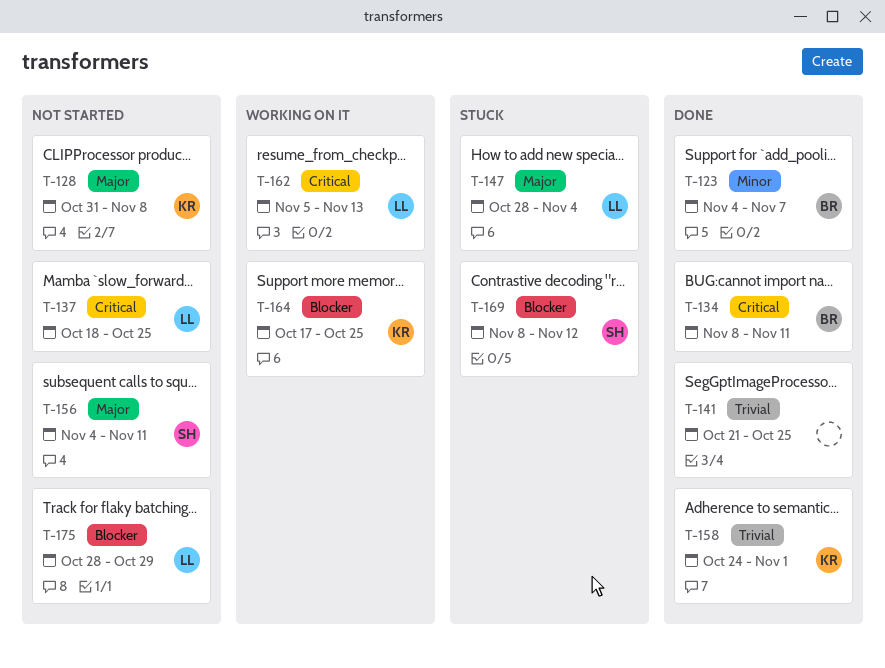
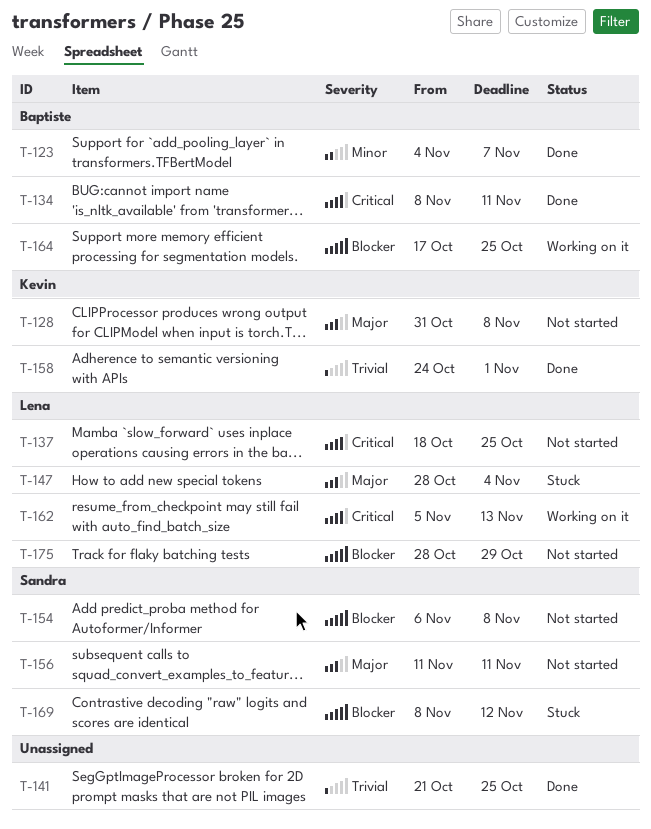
T-154: none -> present
T-156, start: Nov 4 -> Nov 11
T-164, owner: Kevin -> Baptiste

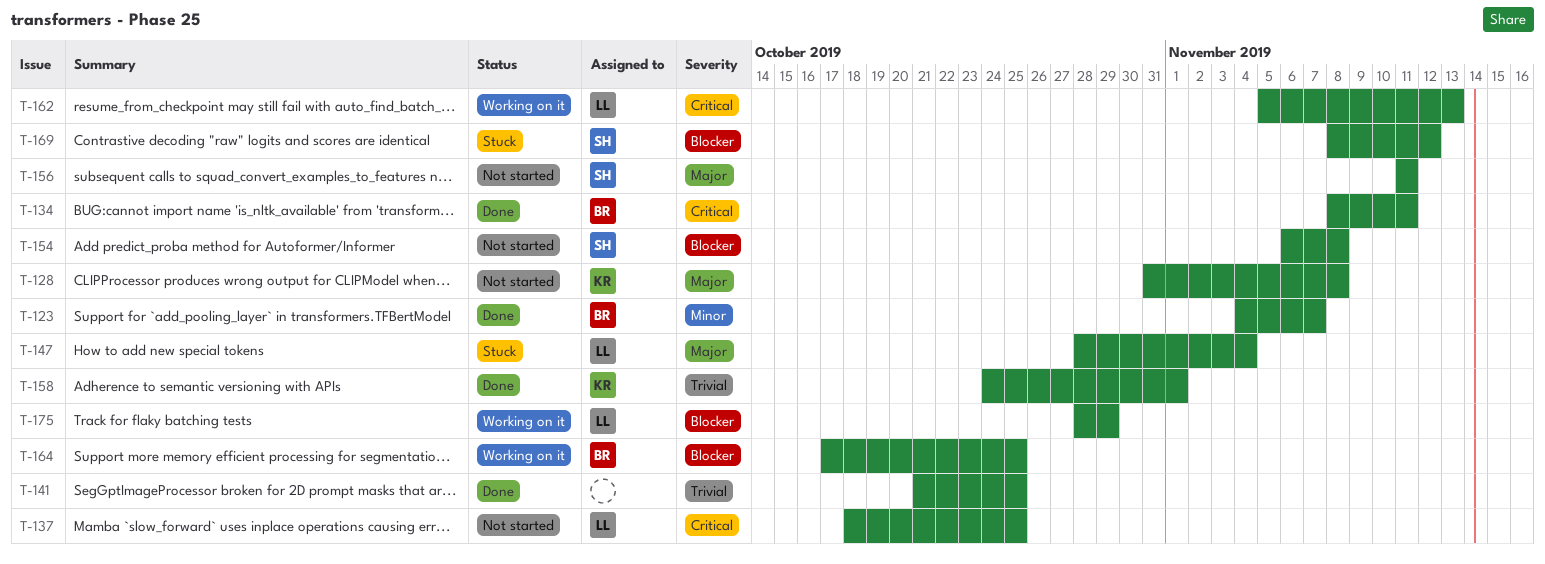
T-175, status: Not started -> Working on it

